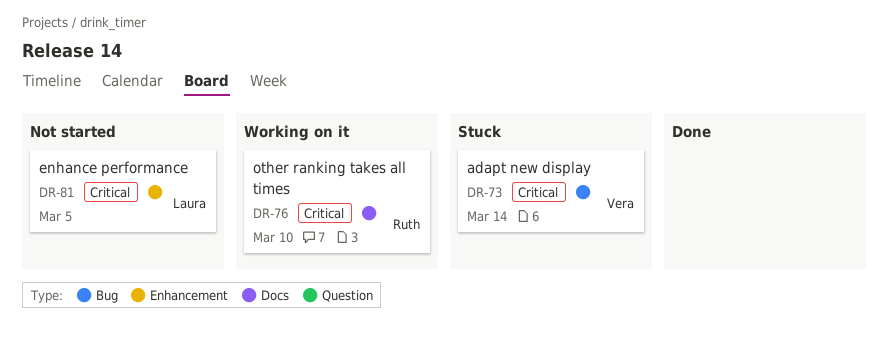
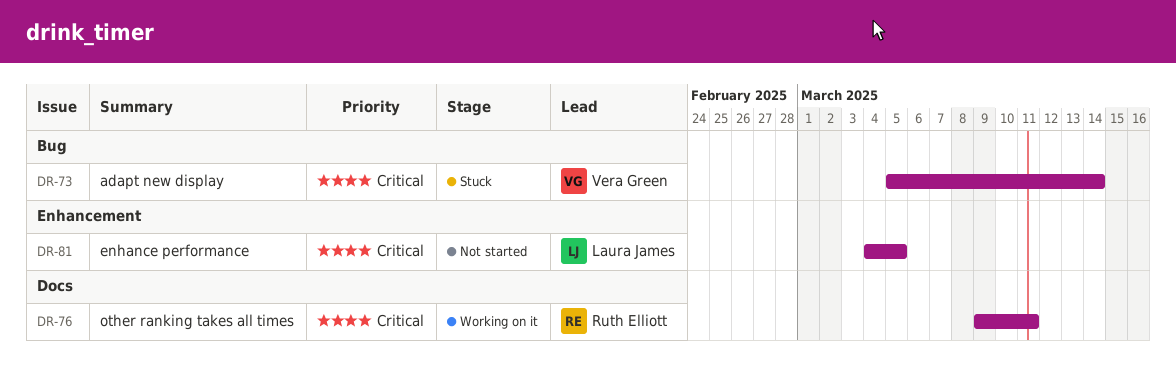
DR-76, due: Mar 10 -> Mar 11

